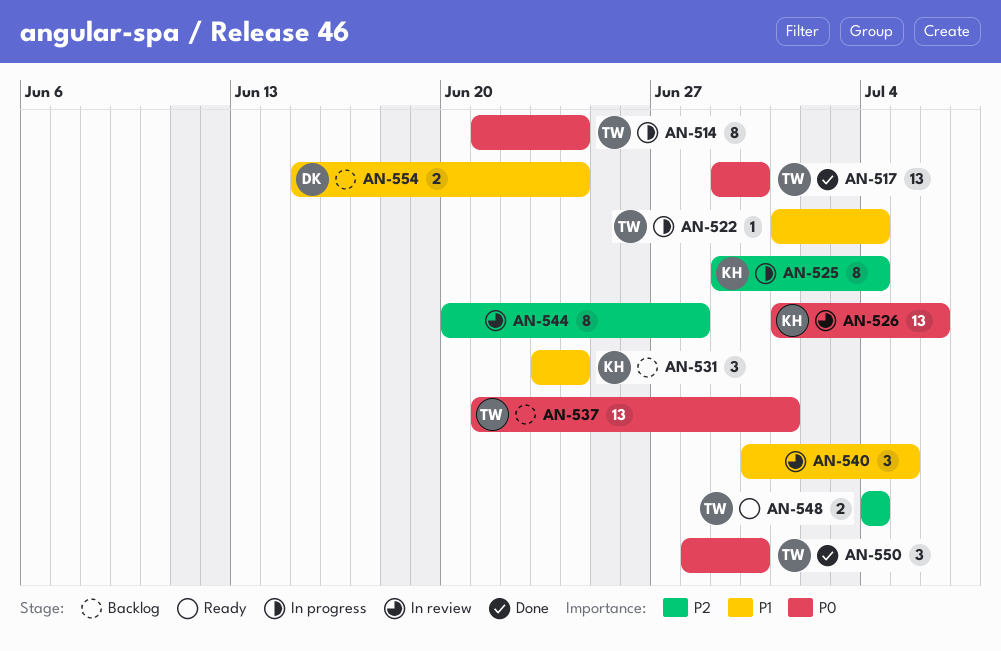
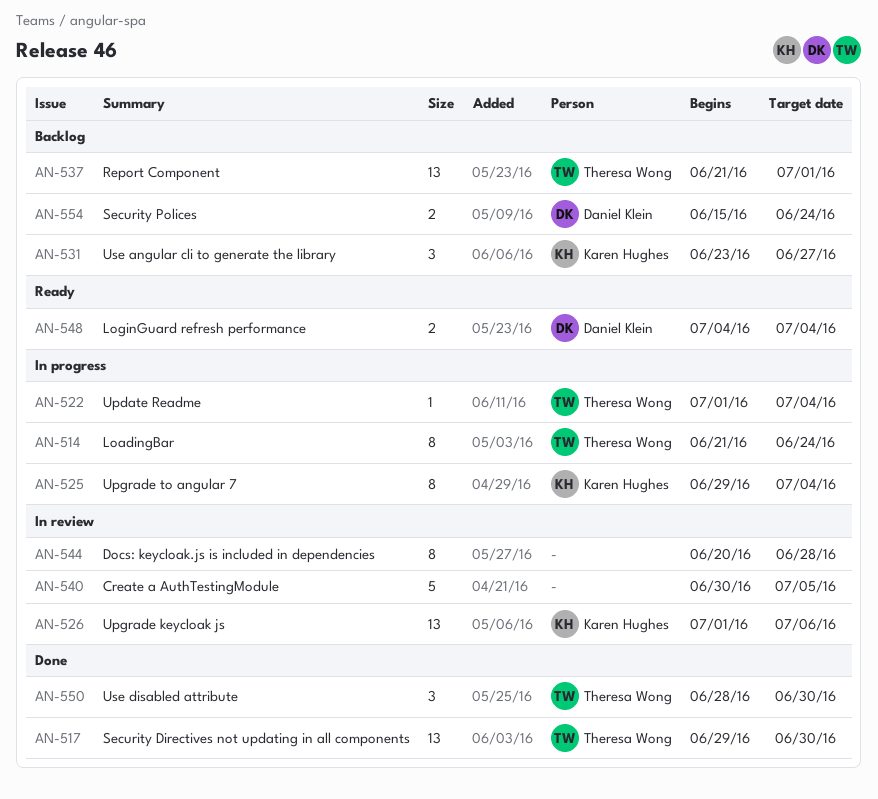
AN-531, due: Jun 24 -> Jun 27
AN-540, estimate: 3 -> 5
AN-548, owner: Theresa Wong -> Daniel Klein

